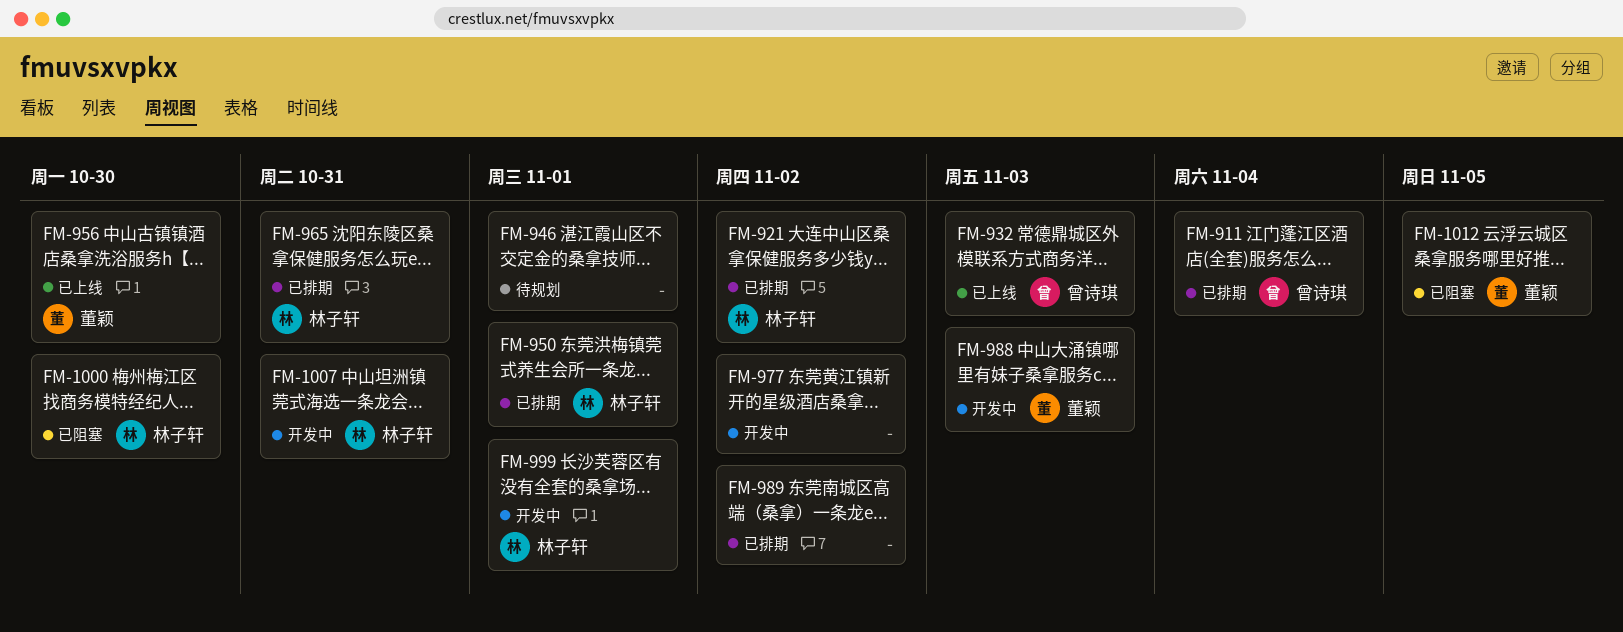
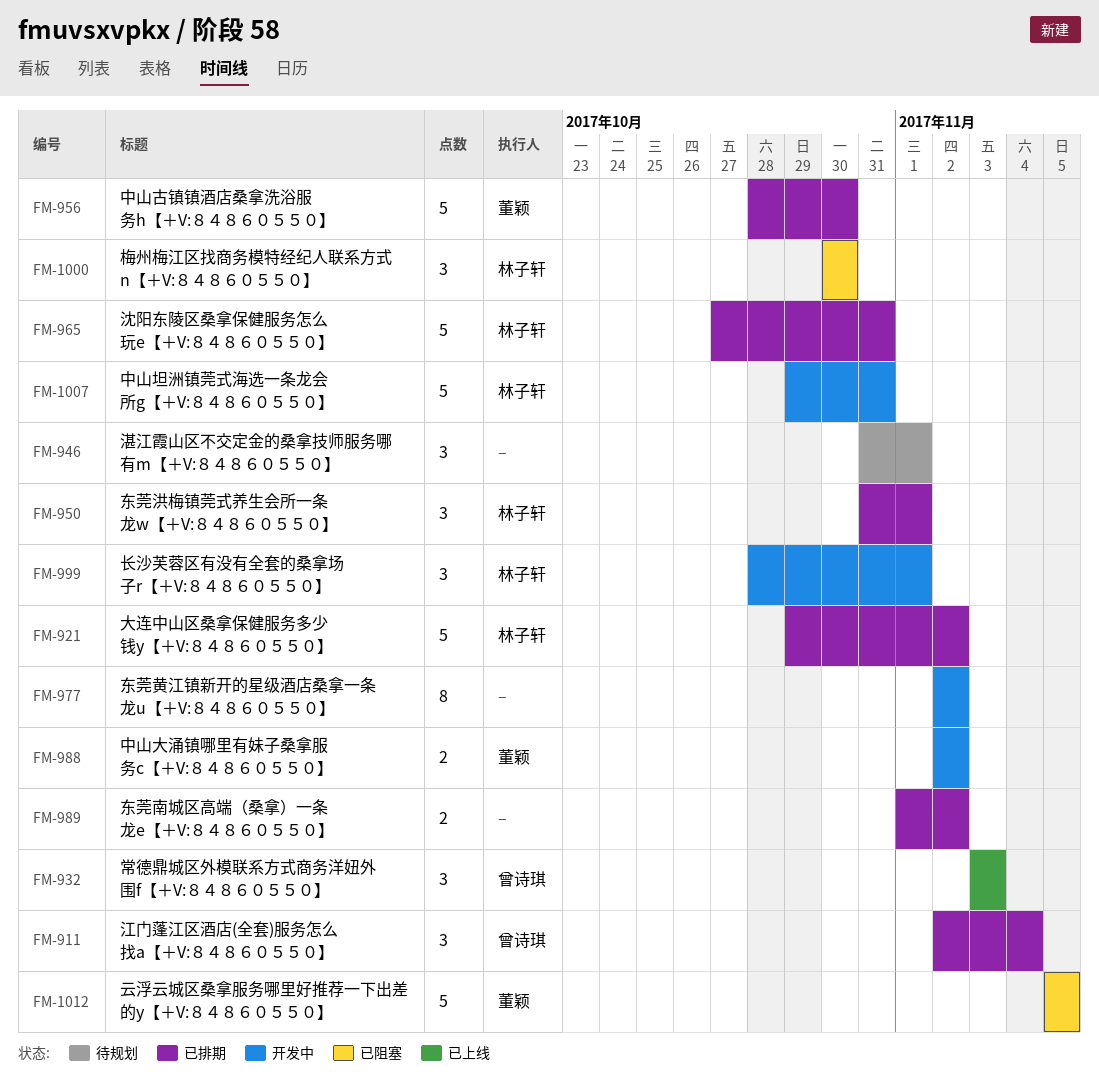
FM-956, status: 已上线 -> 已排期
FM-988, due: Nov 3 -> Nov 2

